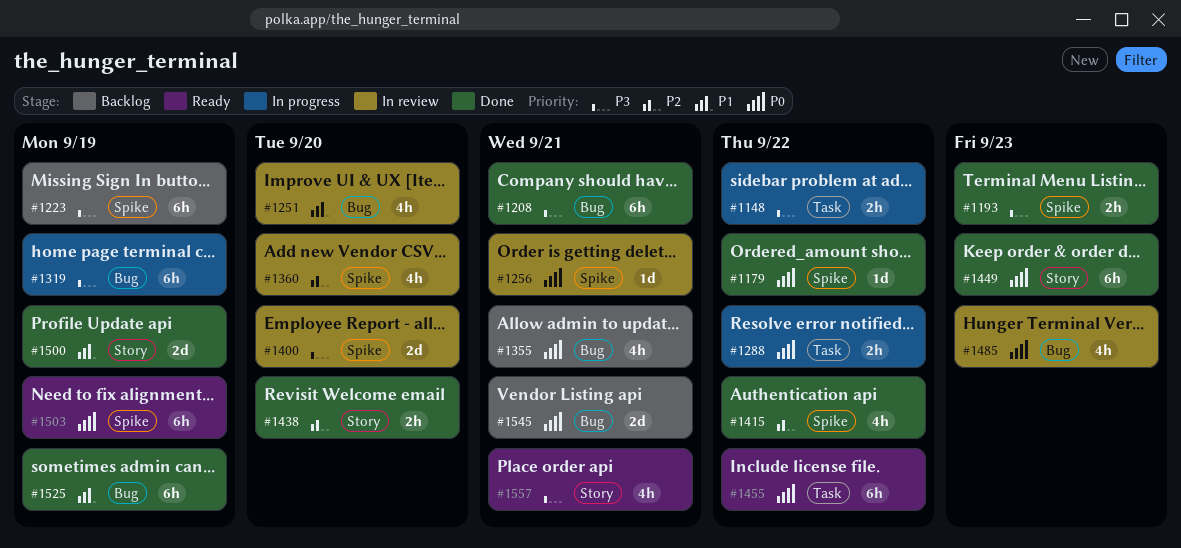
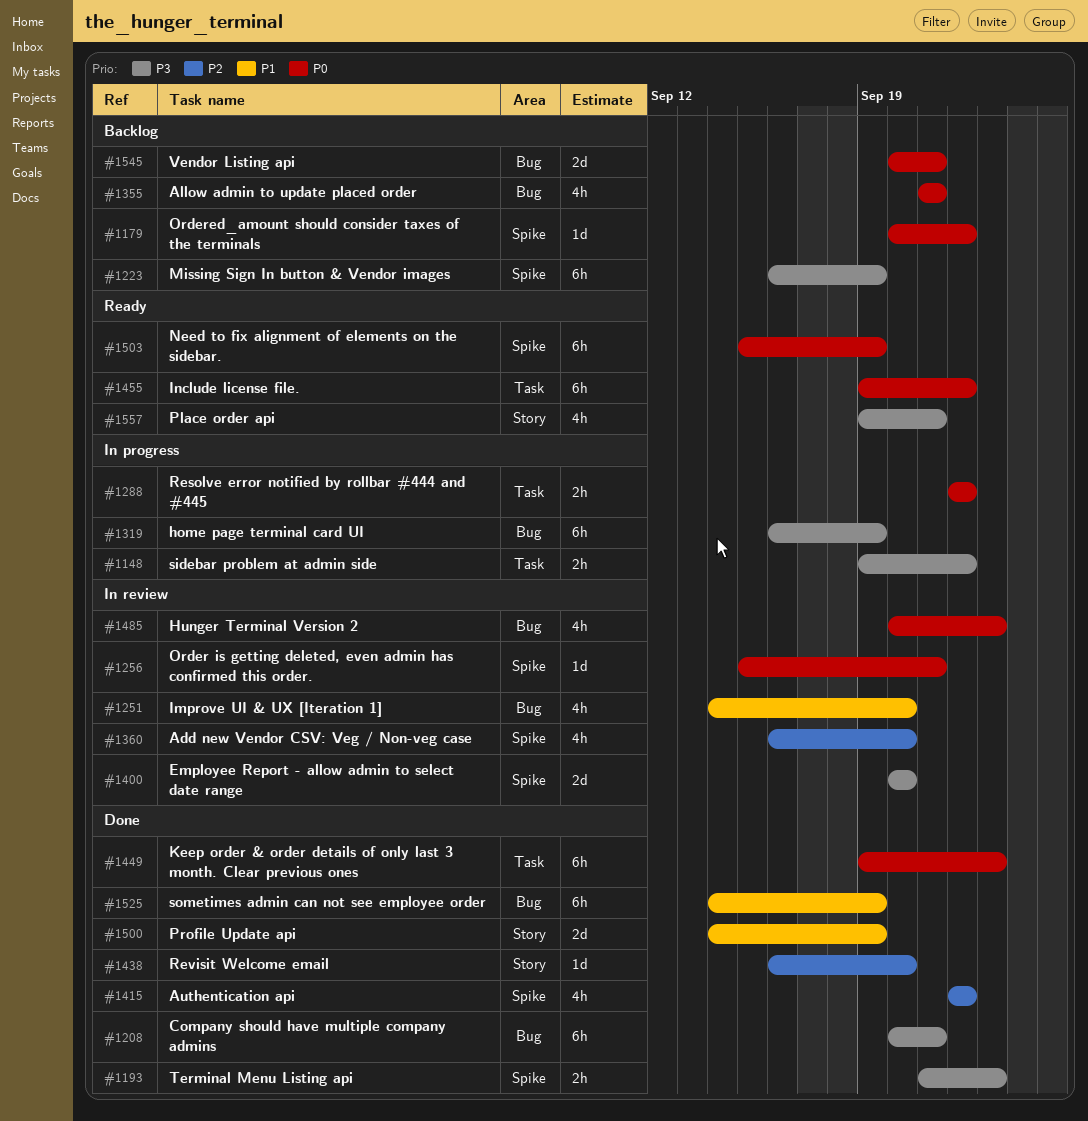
#1179, status: Done -> Backlog
#1438, estimate: 2h -> 1d
#1449, label: Story -> Task

